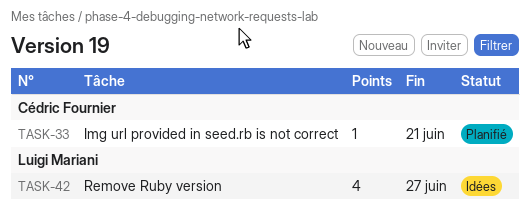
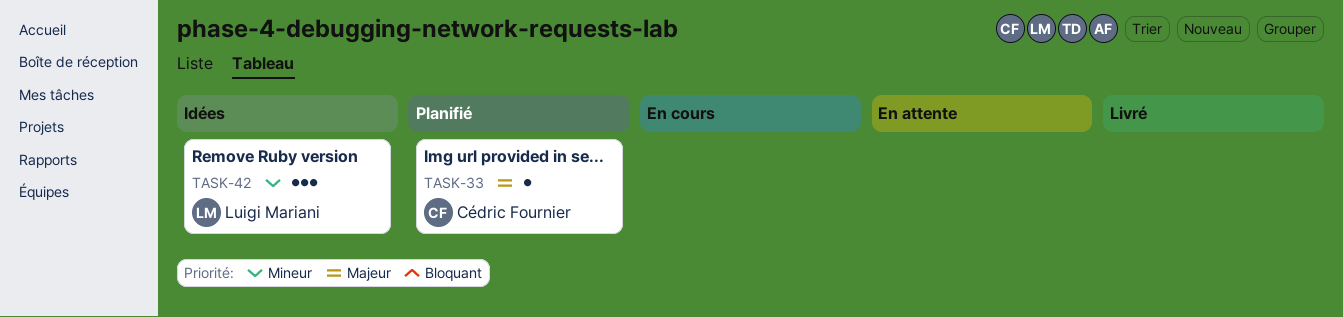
TASK-42, estimate: 4 -> 3

